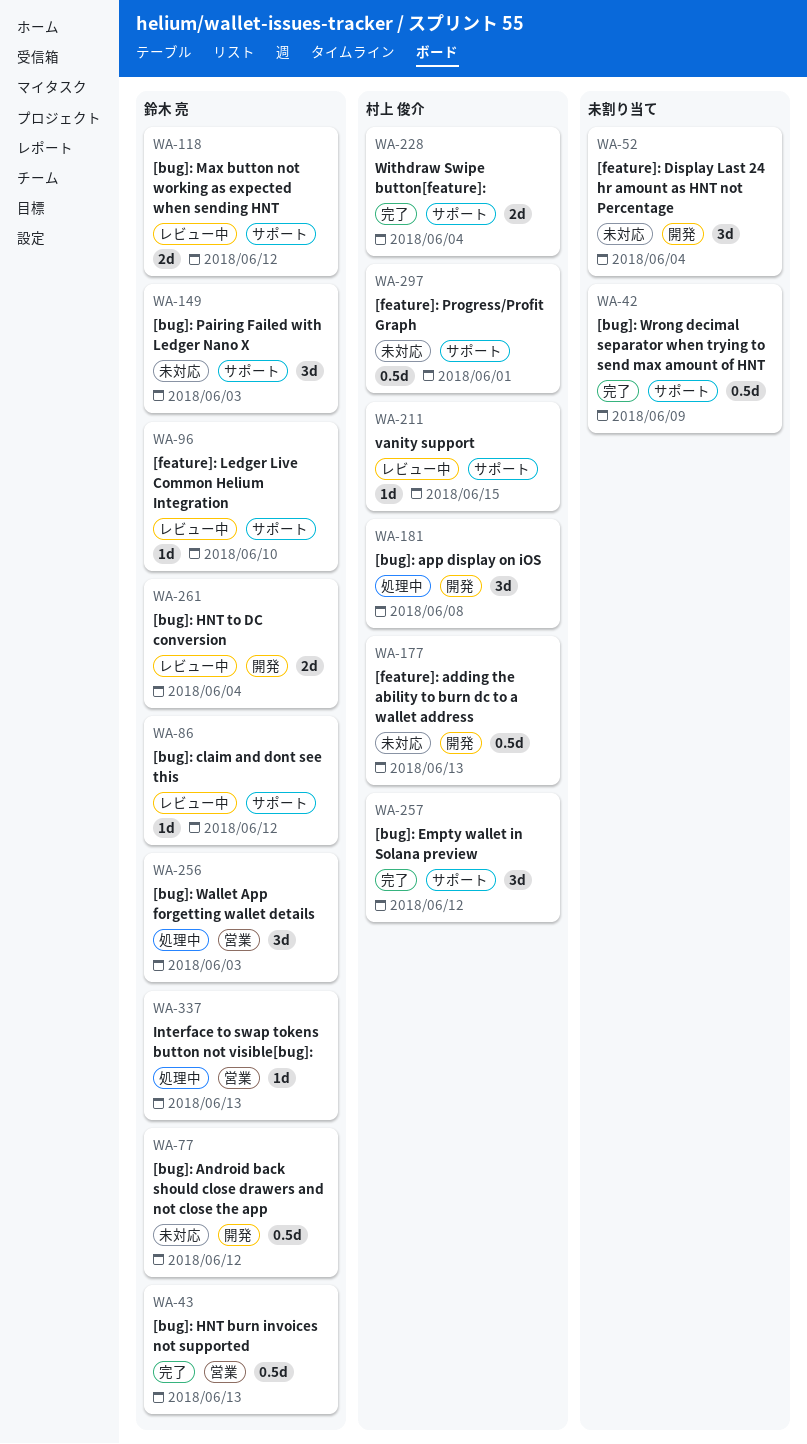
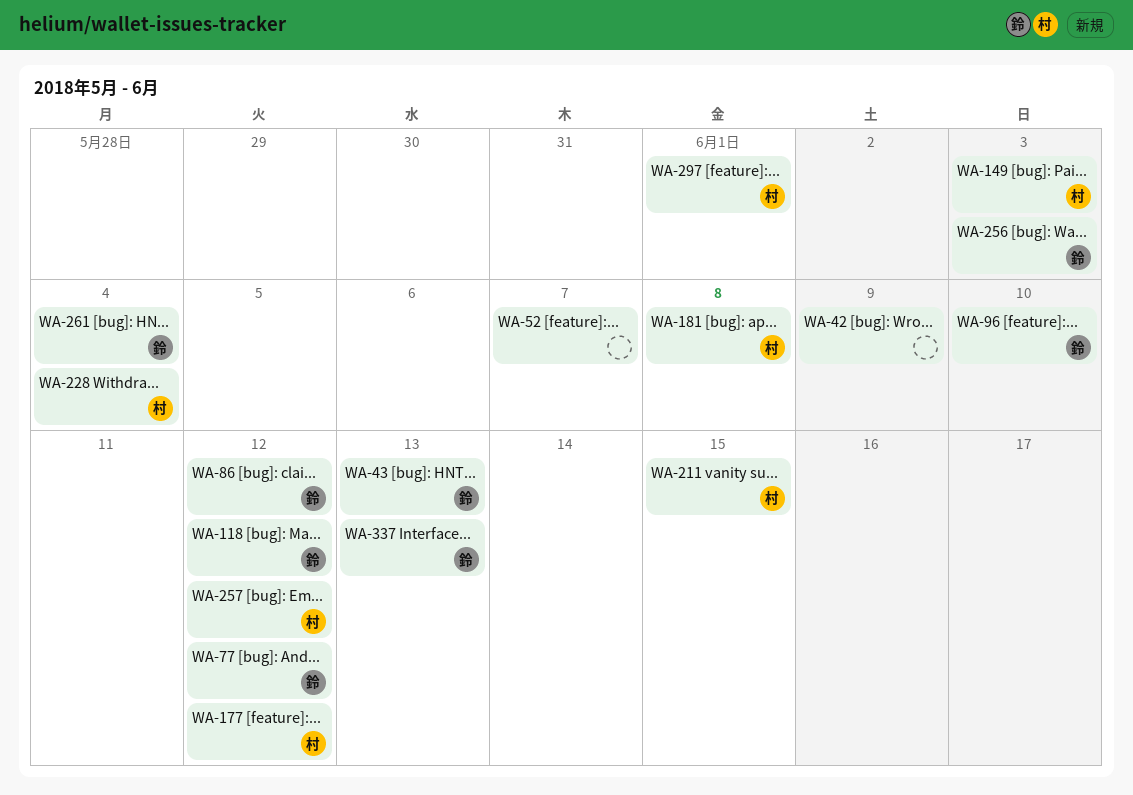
WA-52, due: Jun 4 -> Jun 7
WA-149, owner: 鈴木 亮 -> 村上 俊介
WA-177, due: Jun 13 -> Jun 12

